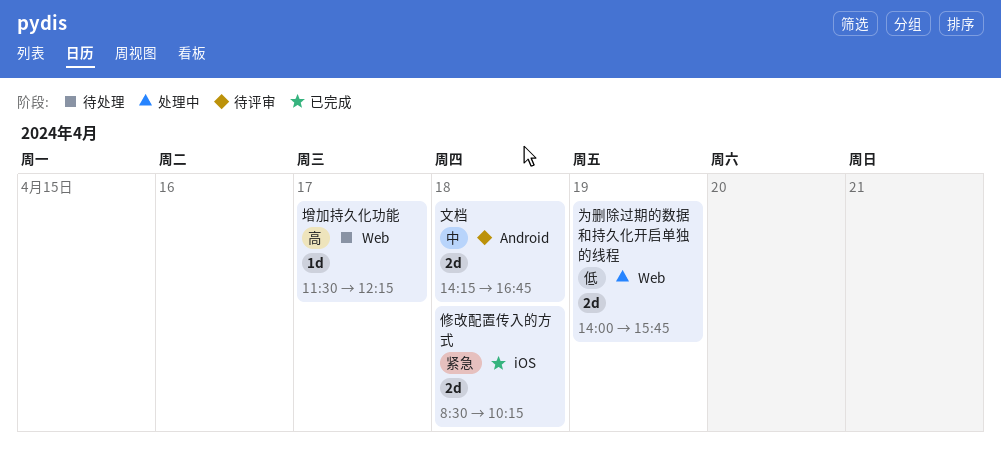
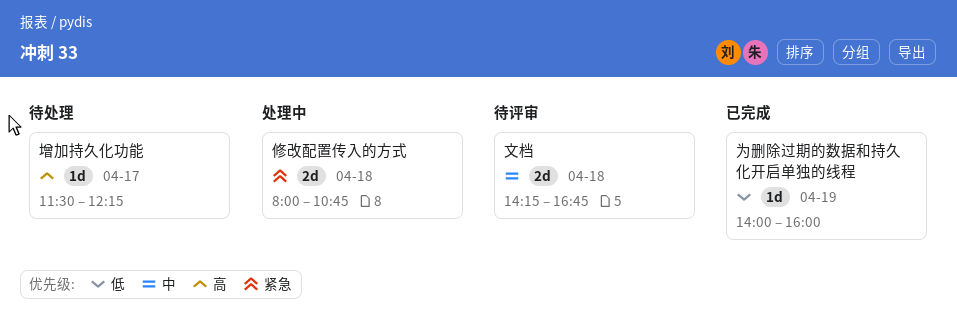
为删除过期的数据和持久化开启单独的线程, status: 处理中 -> 已完成
为删除过期的数据和持久化开启单独的线程, estimate: 2d -> 1d
为删除过期的数据和持久化开启单独的线程, ends: 15:45 -> 16:00
修改配置传入的方式, status: 已完成 -> 处理中
修改配置传入的方式, begins: 08:30 -> 08:00
修改配置传入的方式, ends: 10:15 -> 10:45

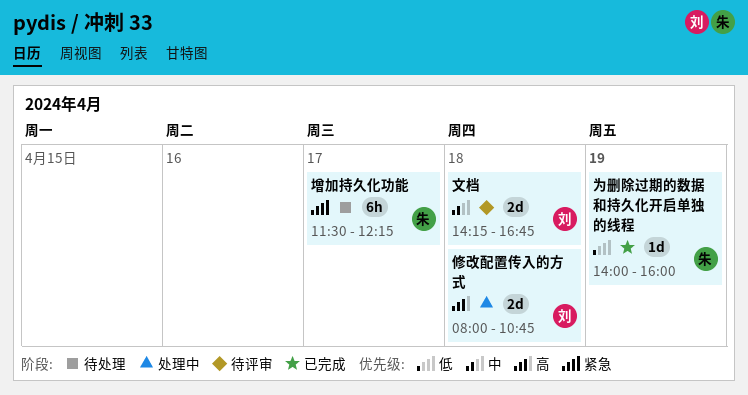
修改配置传入的方式, priority: 紧急 -> 高
增加持久化功能, priority: 高 -> 紧急
增加持久化功能, estimate: 1d -> 6h

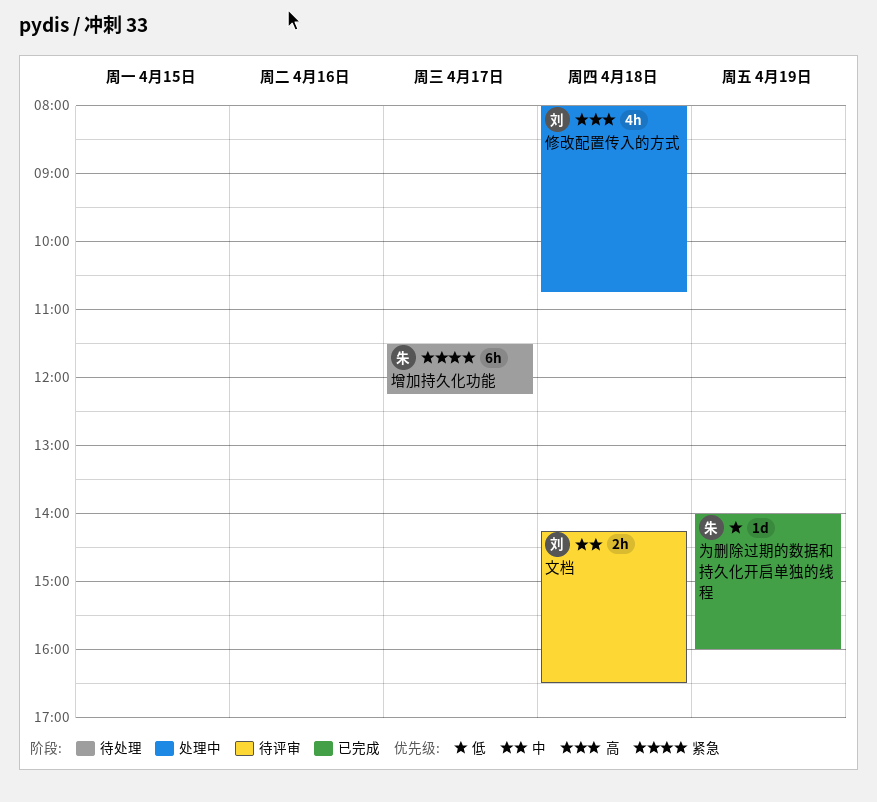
修改配置传入的方式, estimate: 2d -> 4h
文档, estimate: 2d -> 2h
文档, ends: 16:45 -> 16:30

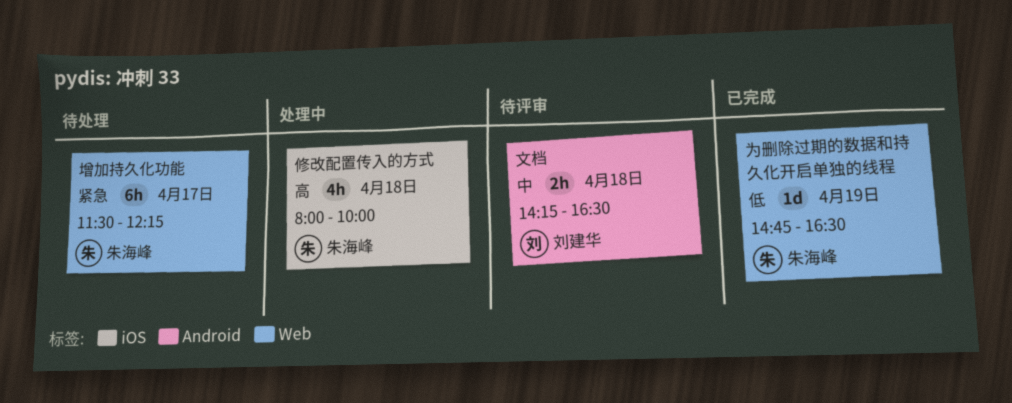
为删除过期的数据和持久化开启单独的线程, begins: 14:00 -> 14:45
为删除过期的数据和持久化开启单独的线程, ends: 16:00 -> 16:30
修改配置传入的方式, owner: 刘建华 -> 朱海峰
修改配置传入的方式, ends: 10:45 -> 10:00

